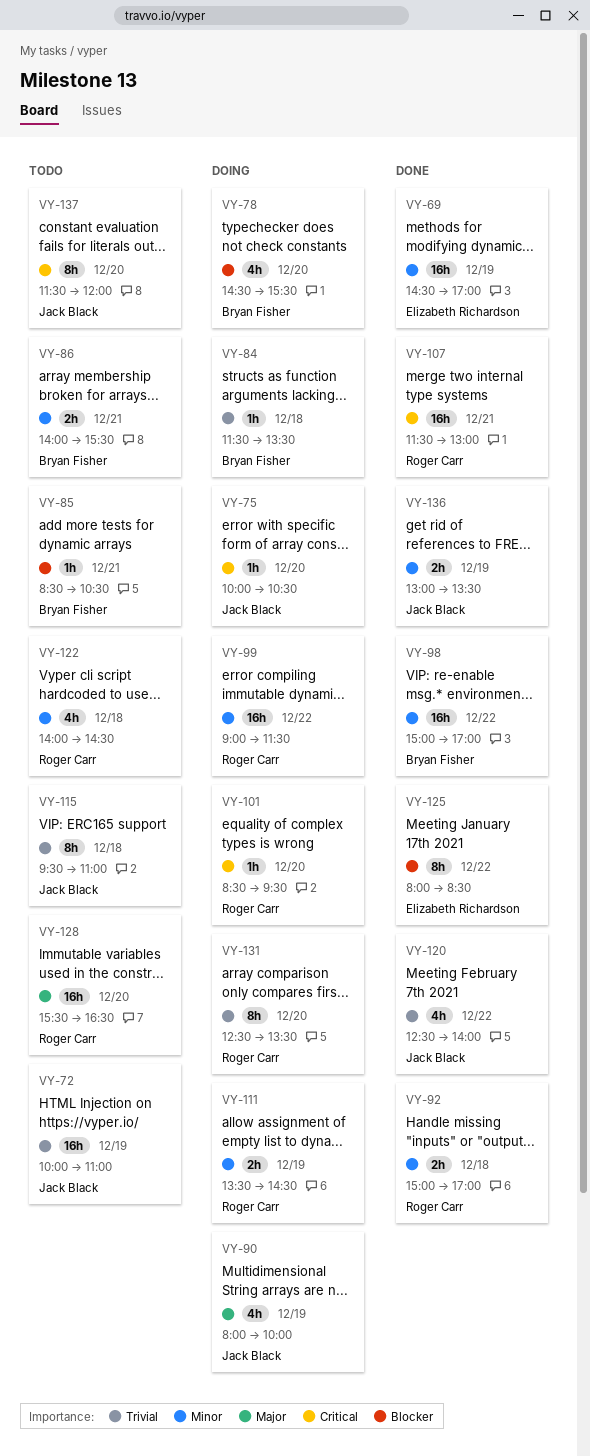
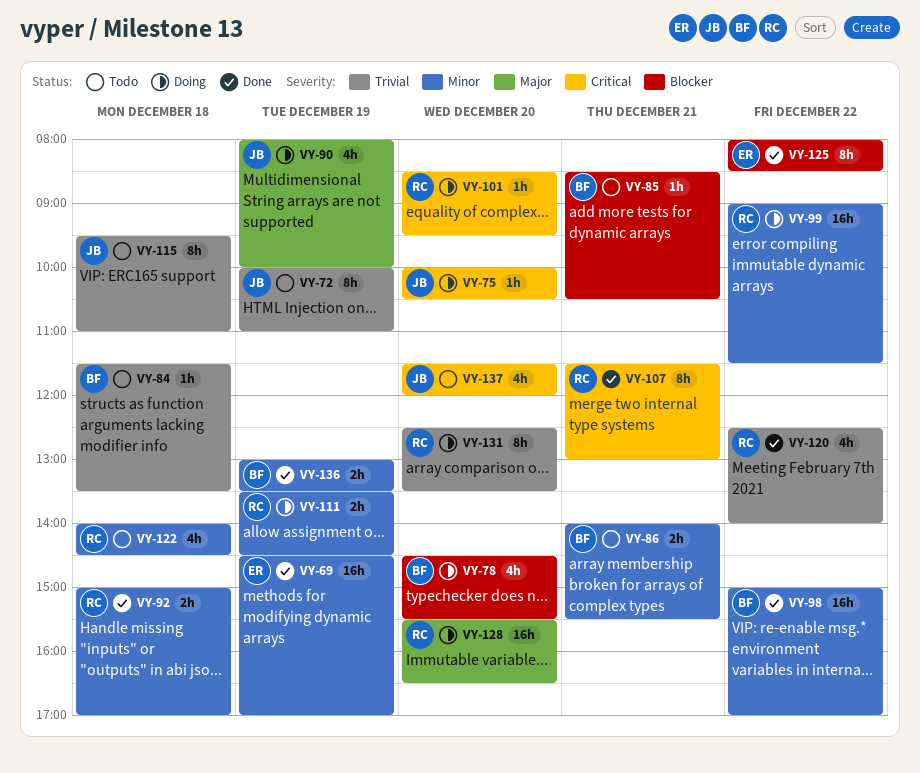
VY-72, estimate: 16h -> 8h
VY-84, status: Doing -> Todo
VY-107, estimate: 16h -> 8h
VY-120, owner: Jack Black -> Roger Carr
VY-128, status: Todo -> Doing
VY-136, owner: Jack Black -> Bryan Fisher
VY-137, estimate: 8h -> 4h

